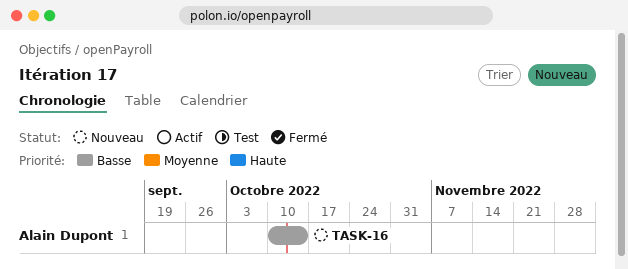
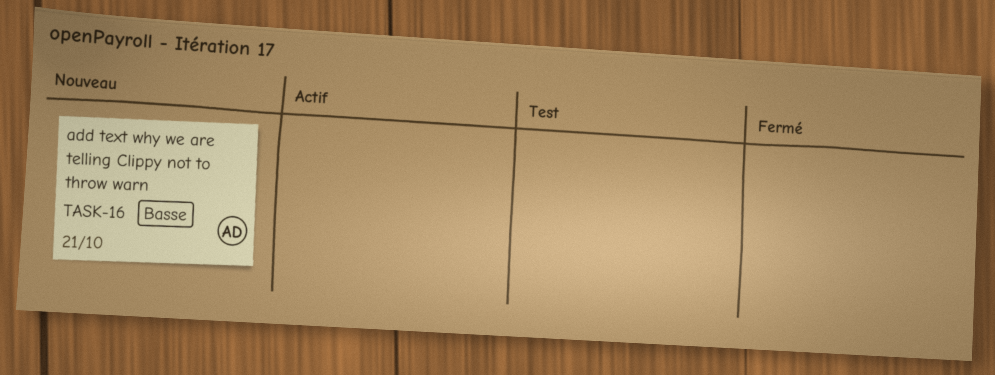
TASK-16, due: Oct 14 -> Oct 21

